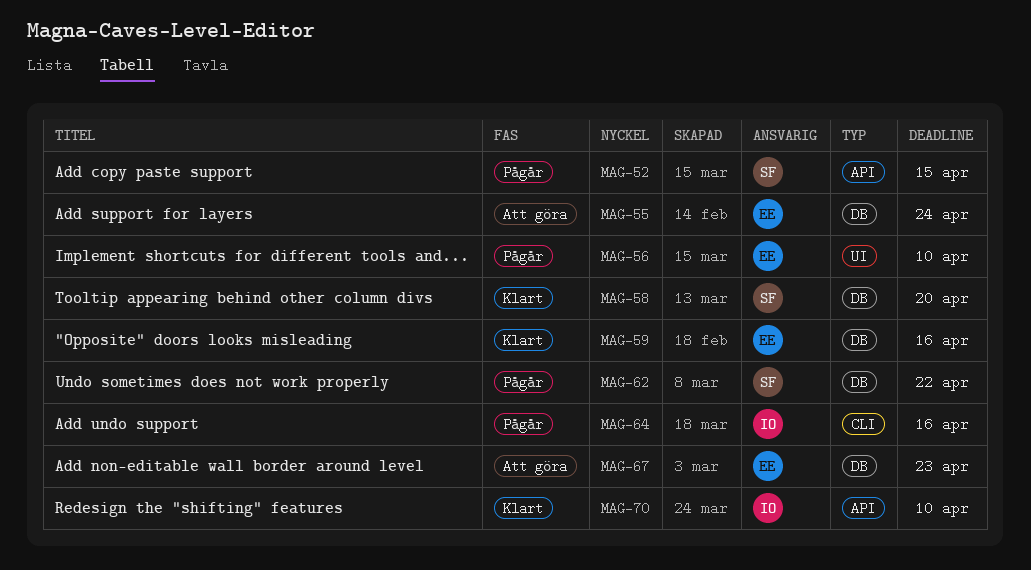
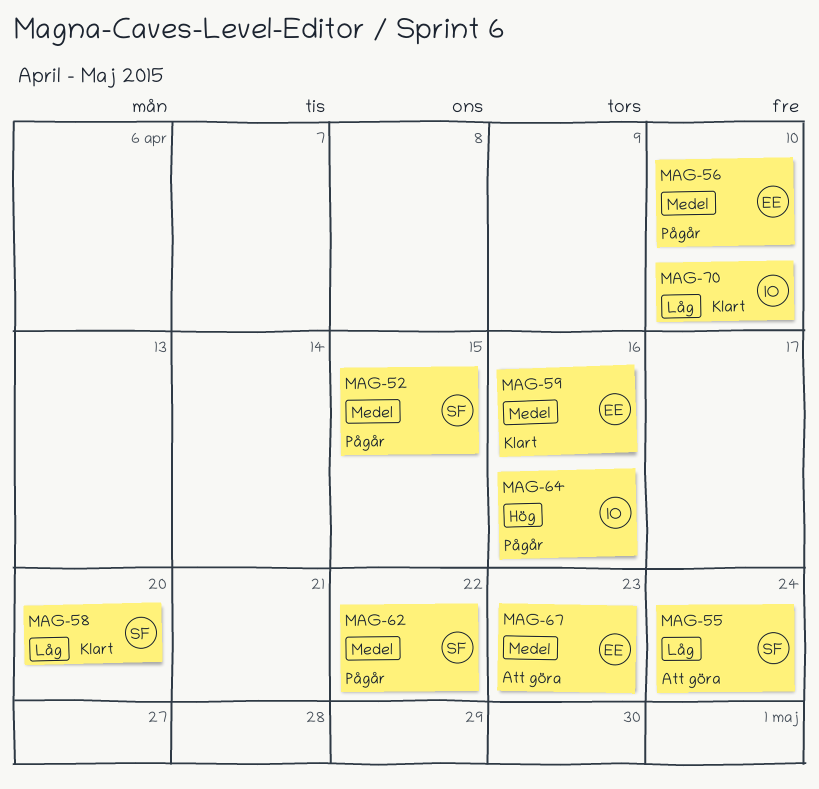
MAG-55, owner: EE -> SF

